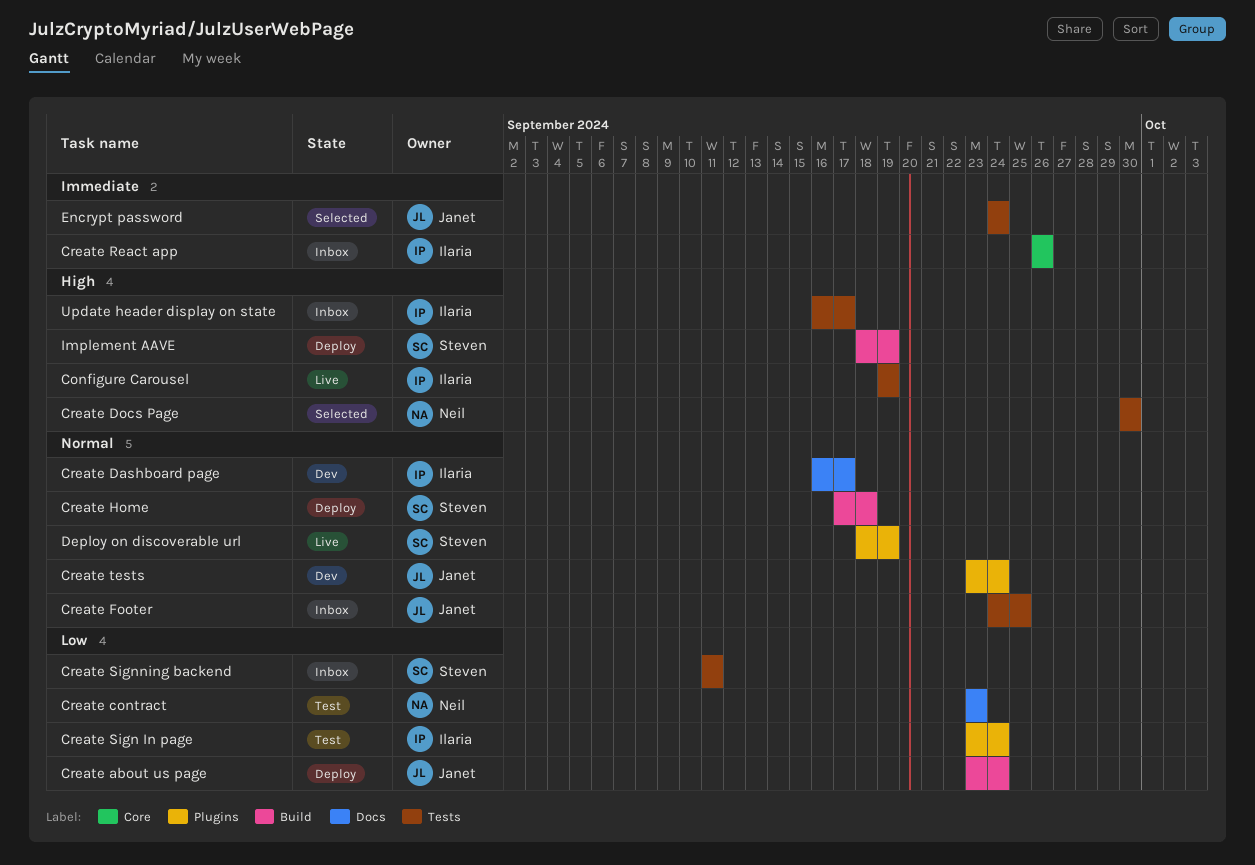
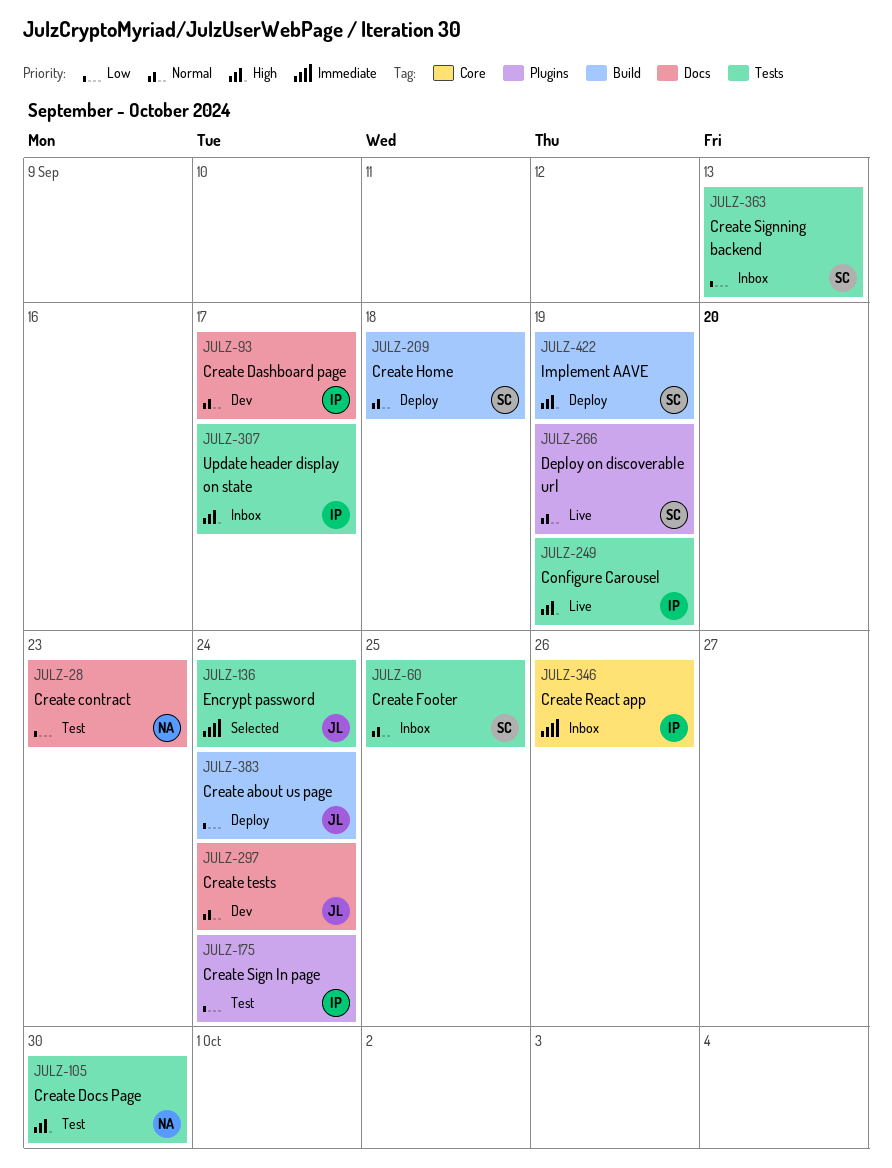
Create Docs Page, status: Selected -> Test
Create Footer, owner: Janet -> Steven
Create Signning backend, due: Sep 11 -> Sep 13
Create tests, label: Plugins -> Docs

